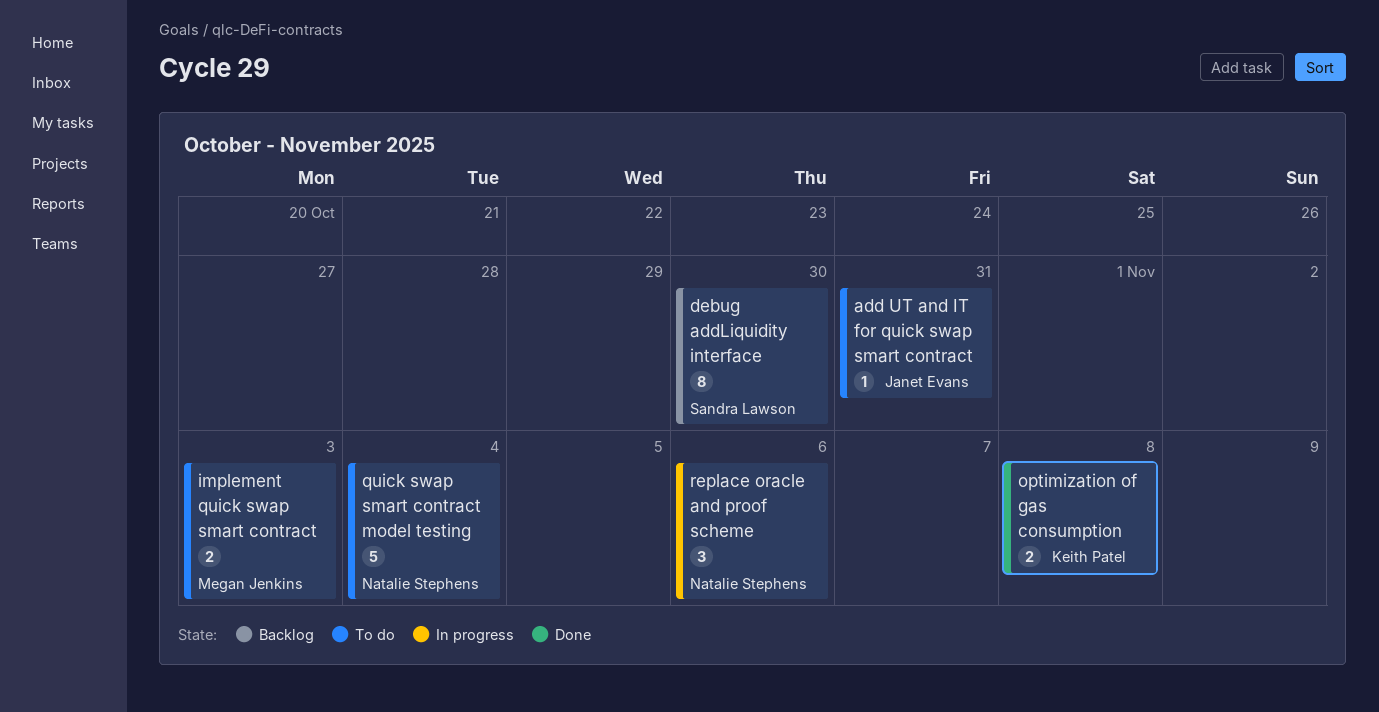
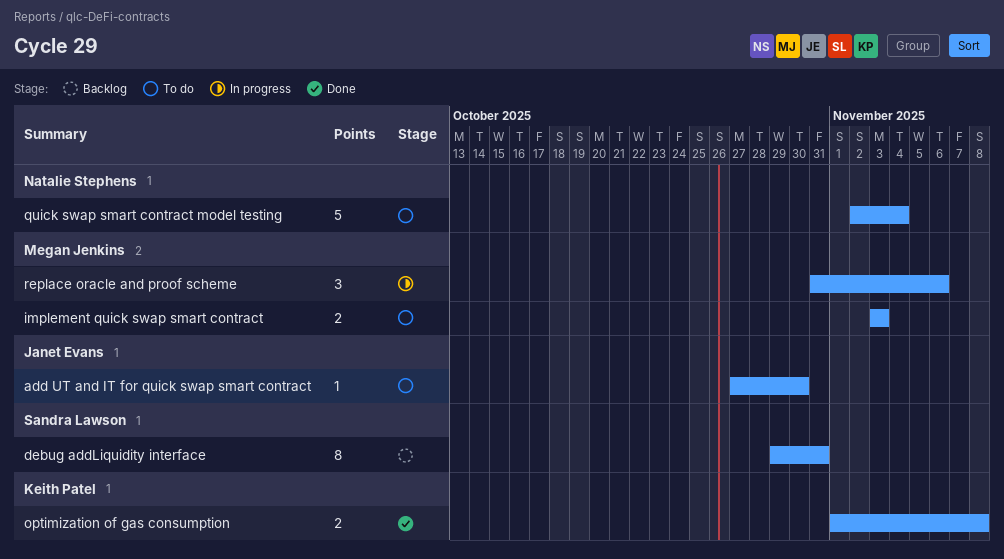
add UT and IT for quick swap smart contract, due: Oct 31 -> Oct 30
debug addLiquidity interface, due: Oct 30 -> Oct 31
replace oracle and proof scheme, owner: Natalie Stephens -> Megan Jenkins

